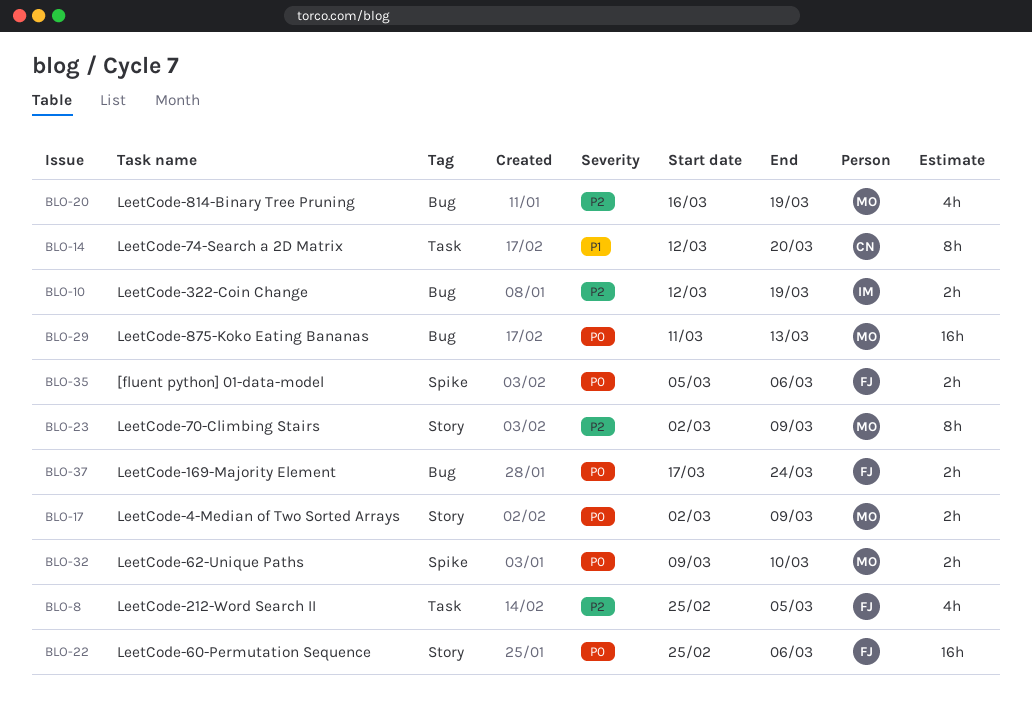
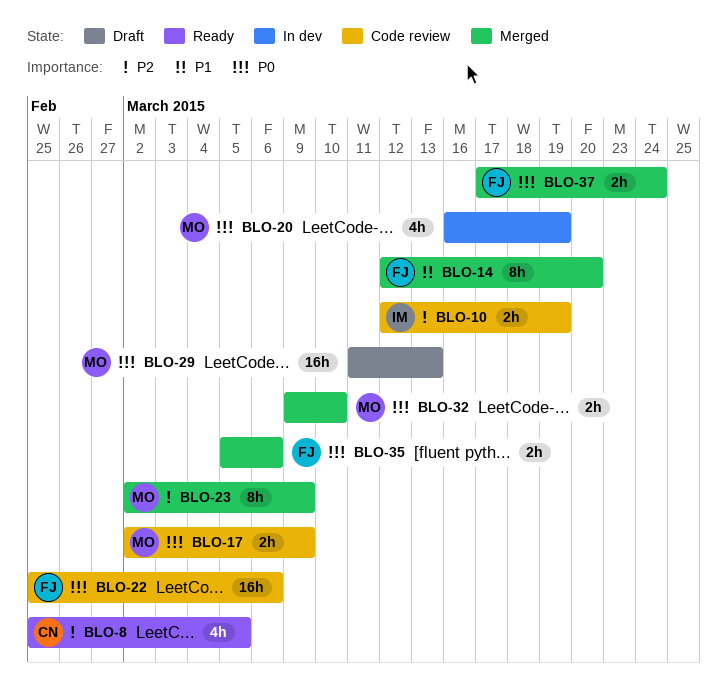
BLO-8, owner: FJ -> CN
BLO-14, owner: CN -> FJ
BLO-20, priority: P2 -> P0

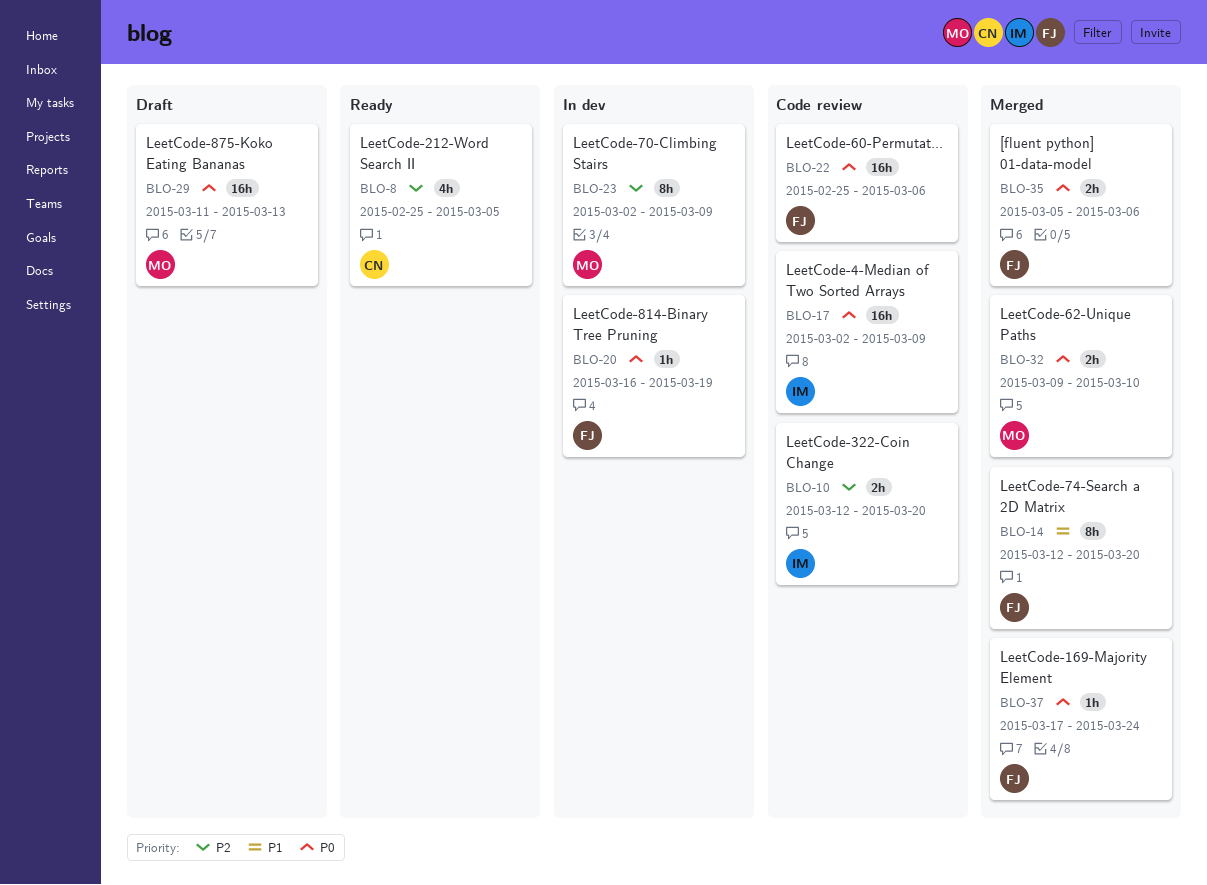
BLO-10, due: Mar 19 -> Mar 20
BLO-17, owner: MO -> IM
BLO-17, estimate: 2h -> 16h
BLO-20, owner: MO -> FJ
BLO-20, estimate: 4h -> 1h
BLO-23, status: Merged -> In dev
BLO-37, estimate: 2h -> 1h

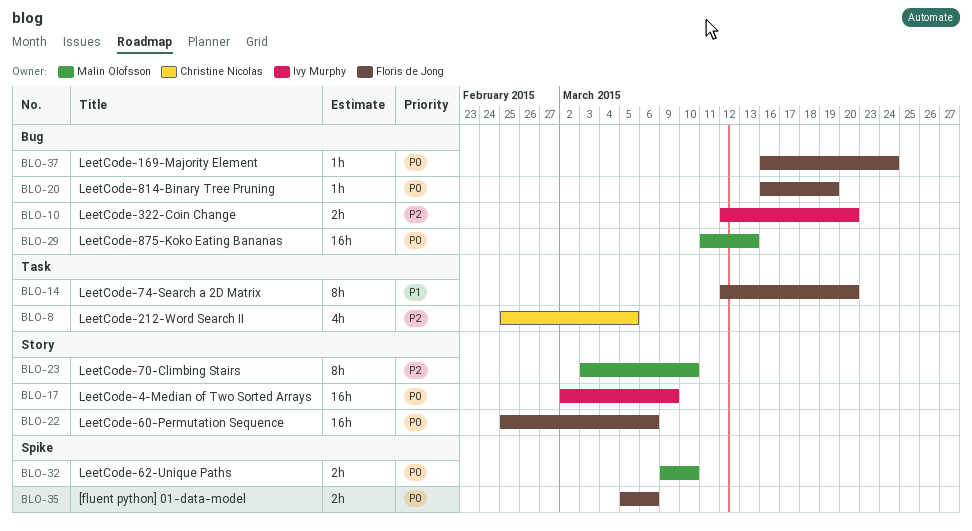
BLO-23, start: Mar 2 -> Mar 3
BLO-23, due: Mar 9 -> Mar 10
BLO-37, start: Mar 17 -> Mar 16

